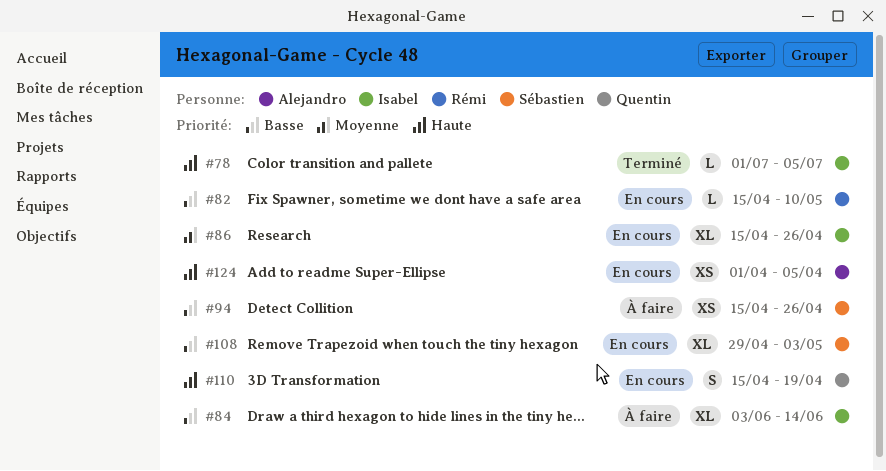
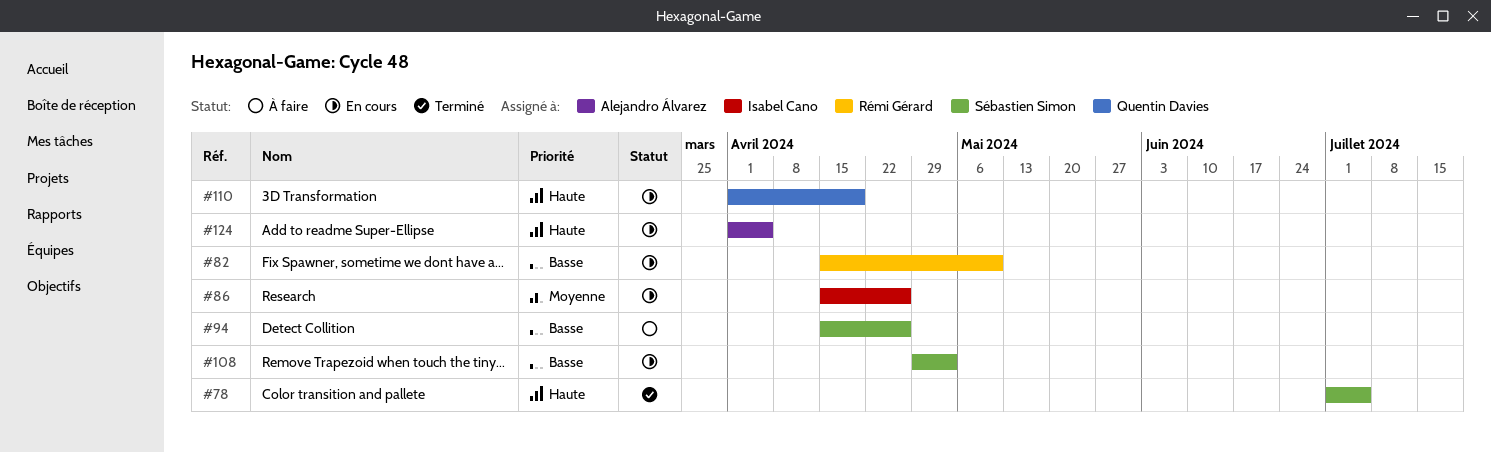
#78, owner: Isabel Cano -> Sébastien Simon
#84: present -> none
#110, start: Apr 15 -> Apr 1

